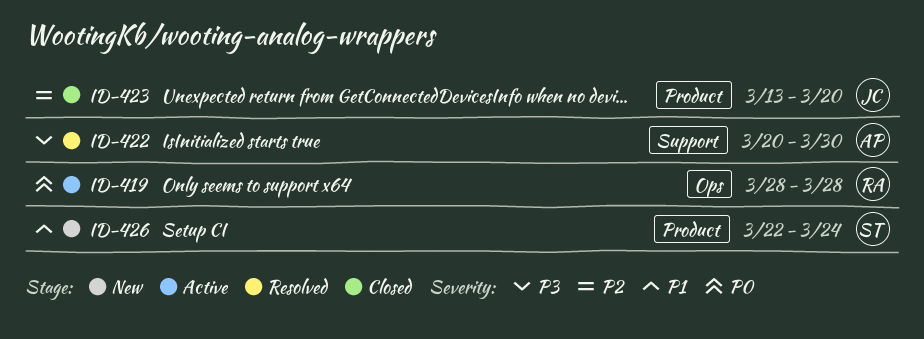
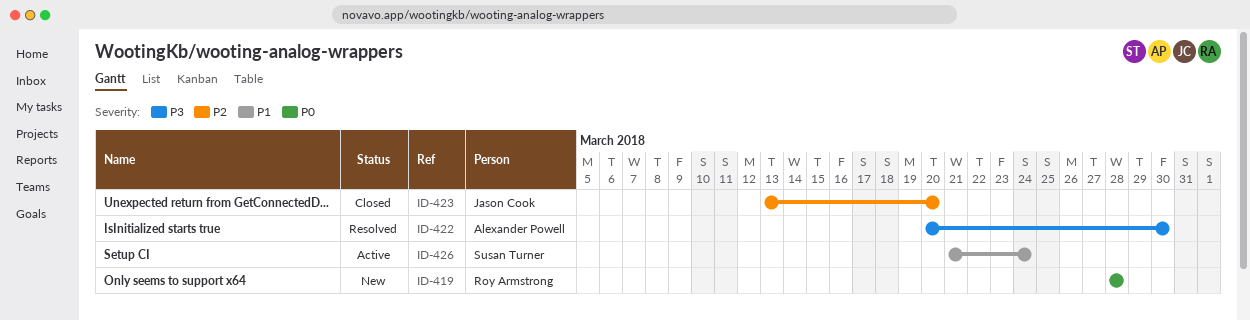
ID-419, status: Active -> New
ID-426, status: New -> Active
ID-426, start: Mar 22 -> Mar 21

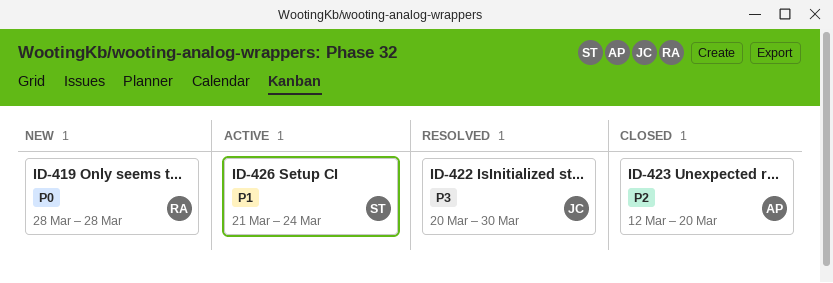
ID-422, owner: Alexander Powell -> Jason Cook
ID-423, owner: Jason Cook -> Alexander Powell
ID-423, start: Mar 13 -> Mar 12

